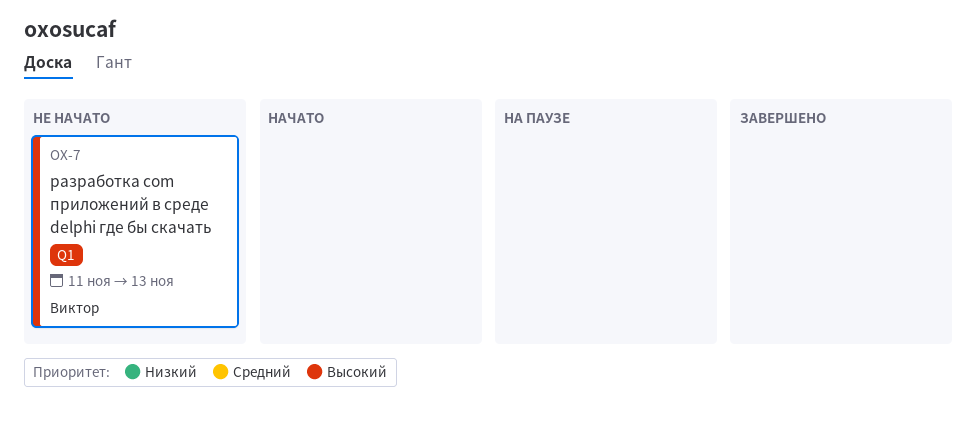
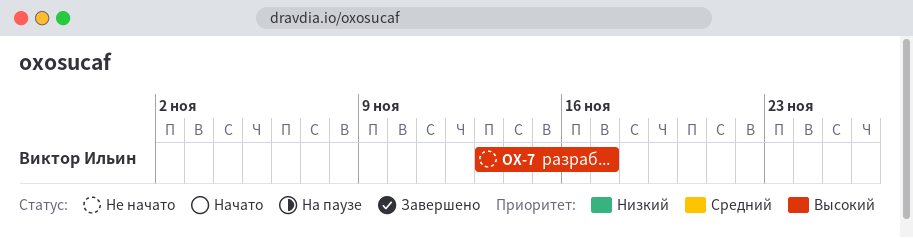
OX-7, start: Nov 11 -> Nov 13
OX-7, due: Nov 13 -> Nov 17

